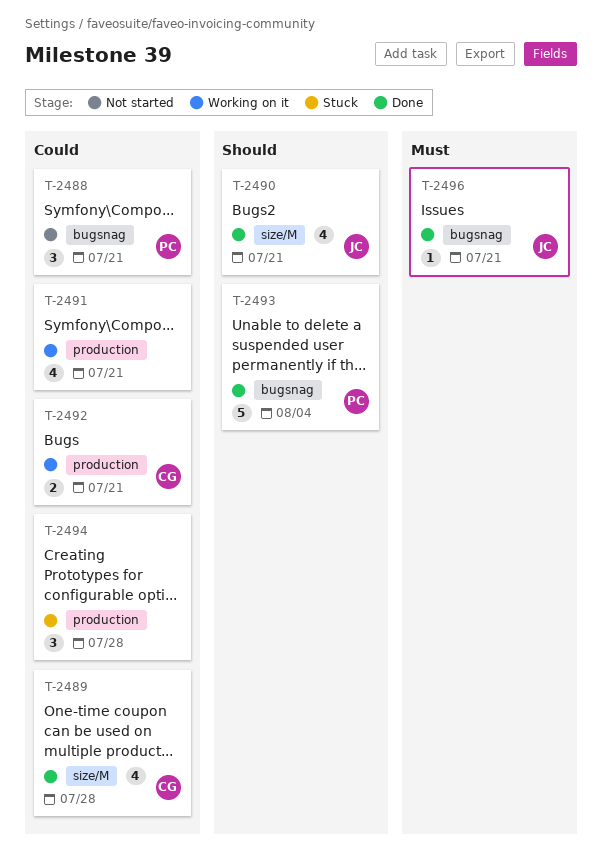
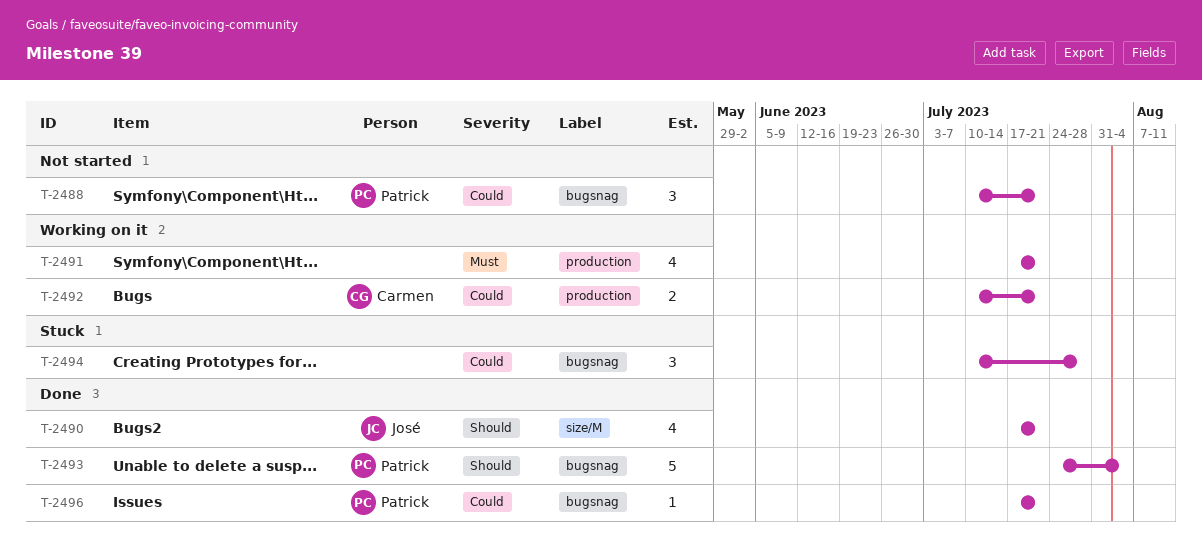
T-2489: present -> none
T-2491, priority: Could -> Must
T-2494, label: production -> bugsnag
T-2496, owner: José -> Patrick
T-2496, priority: Must -> Could

